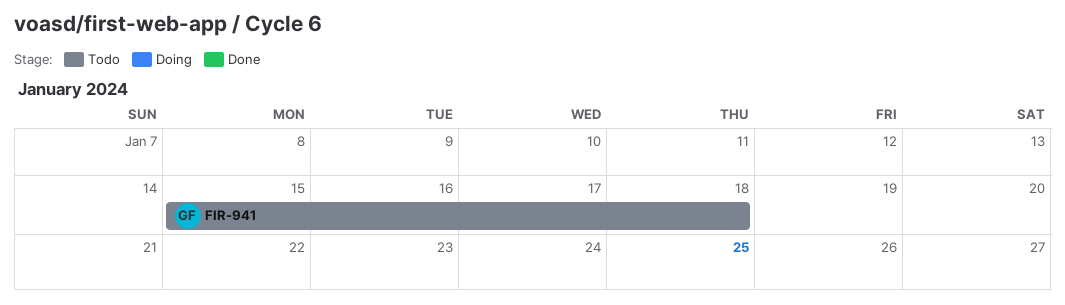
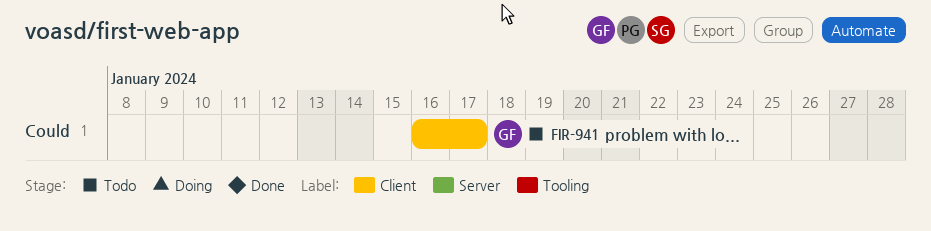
FIR-941, start: Jan 15 -> Jan 16
FIR-941, due: Jan 18 -> Jan 17

